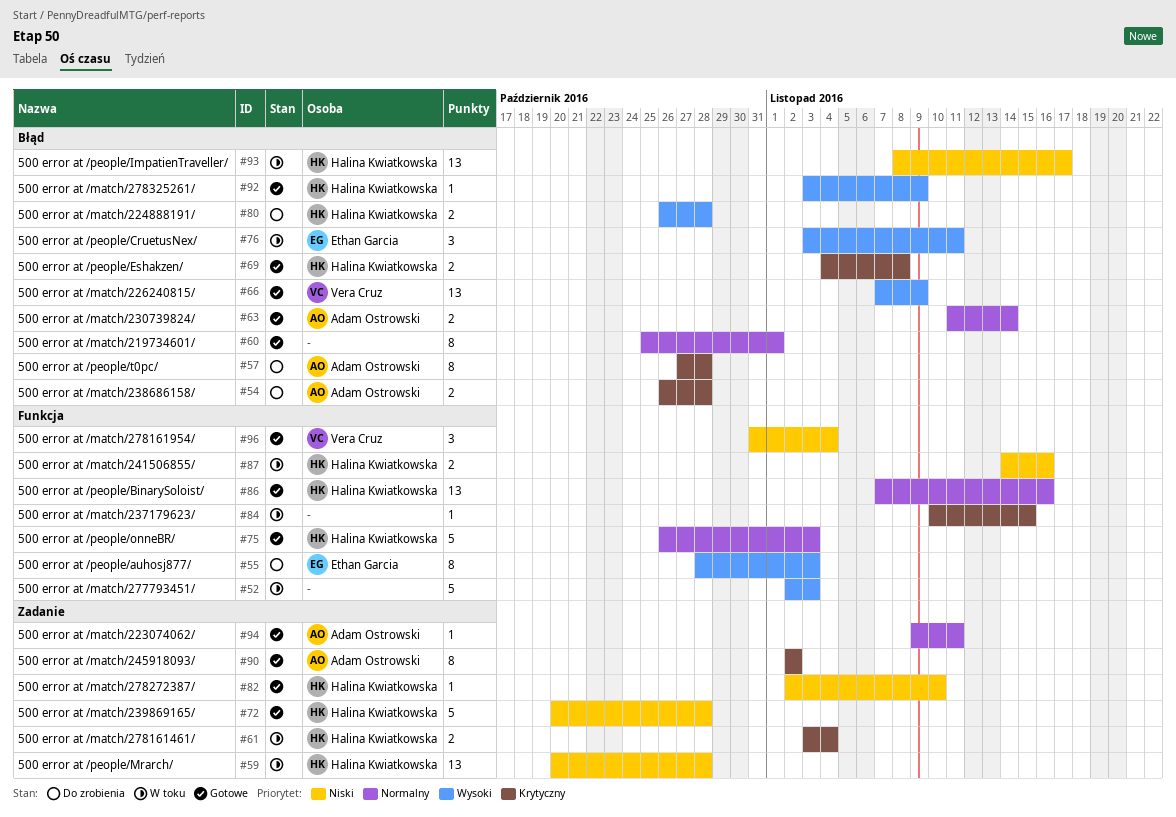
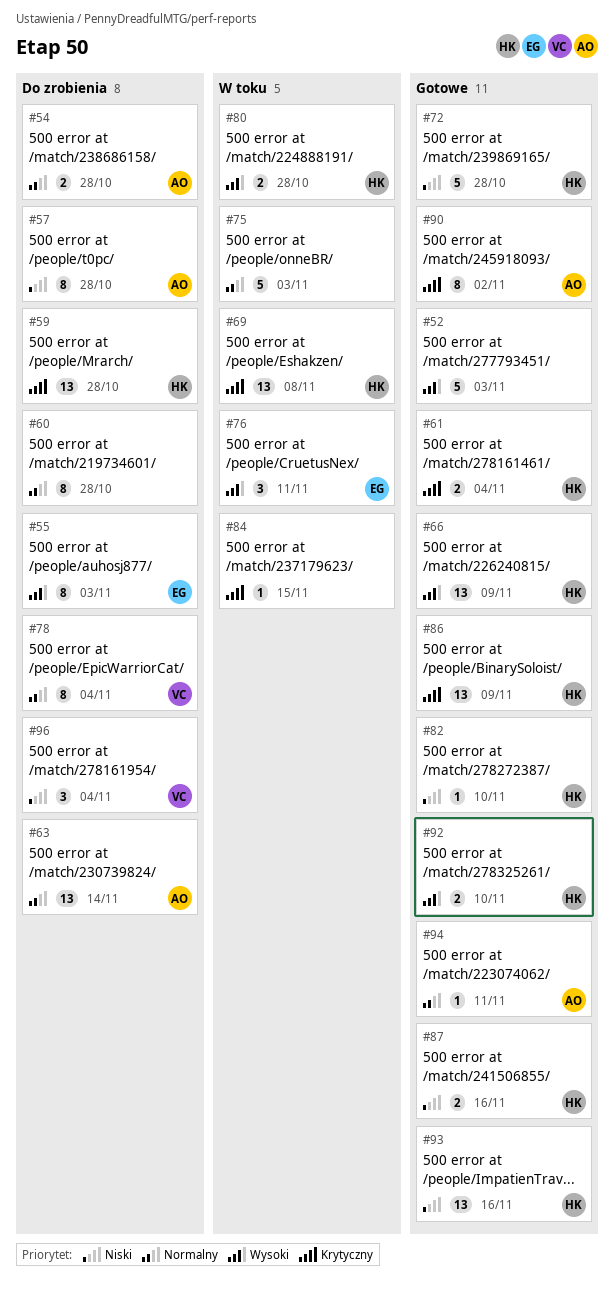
#52, status: W toku -> Gotowe
#54, priority: Krytyczny -> Normalny
#57, priority: Krytyczny -> Niski
#59, status: W toku -> Do zrobienia
#59, priority: Niski -> Krytyczny
#60, status: Gotowe -> Do zrobienia
#60, due: Nov 1 -> Oct 28
#61, status: W toku -> Gotowe
#63, status: Gotowe -> Do zrobienia
#63, estimate: 2 -> 13
#66, owner: Vera Cruz -> Halina Kwiatkowska
#69, status: Gotowe -> W toku
#69, estimate: 2 -> 13
#75, status: Gotowe -> W toku
#75, owner: Halina Kwiatkowska -> none
#78: none -> present
#80, status: Do zrobienia -> W toku
#86, priority: Normalny -> Krytyczny
#86, due: Nov 16 -> Nov 9
#87, status: W toku -> Gotowe
#92, estimate: 1 -> 2
#92, due: Nov 9 -> Nov 10
#93, status: W toku -> Gotowe
#93, due: Nov 17 -> Nov 16
#96, status: Gotowe -> Do zrobienia

